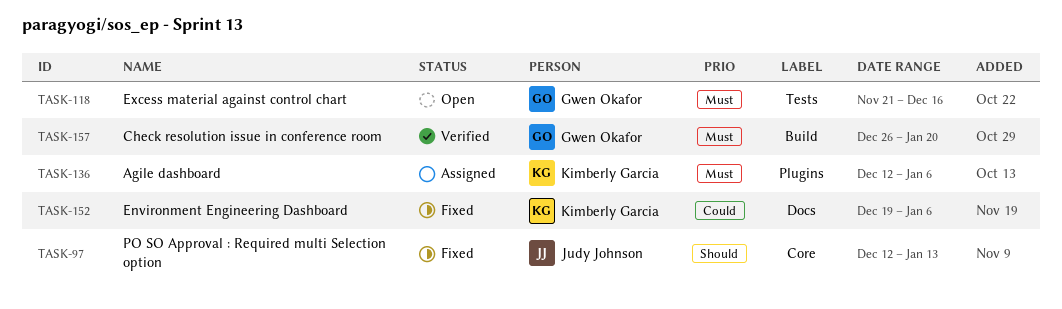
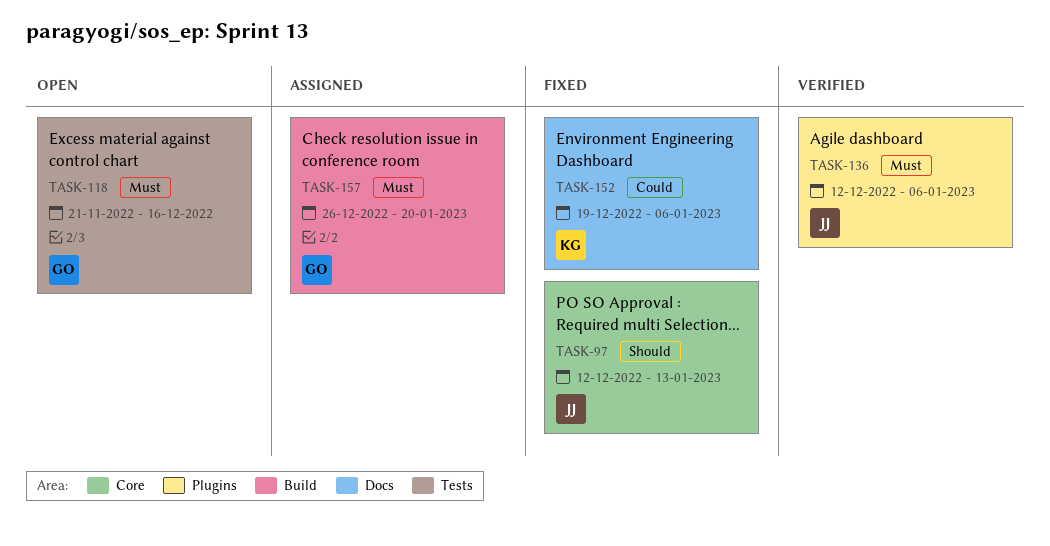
TASK-136, status: Assigned -> Verified
TASK-136, owner: Kimberly Garcia -> Judy Johnson
TASK-157, status: Verified -> Assigned

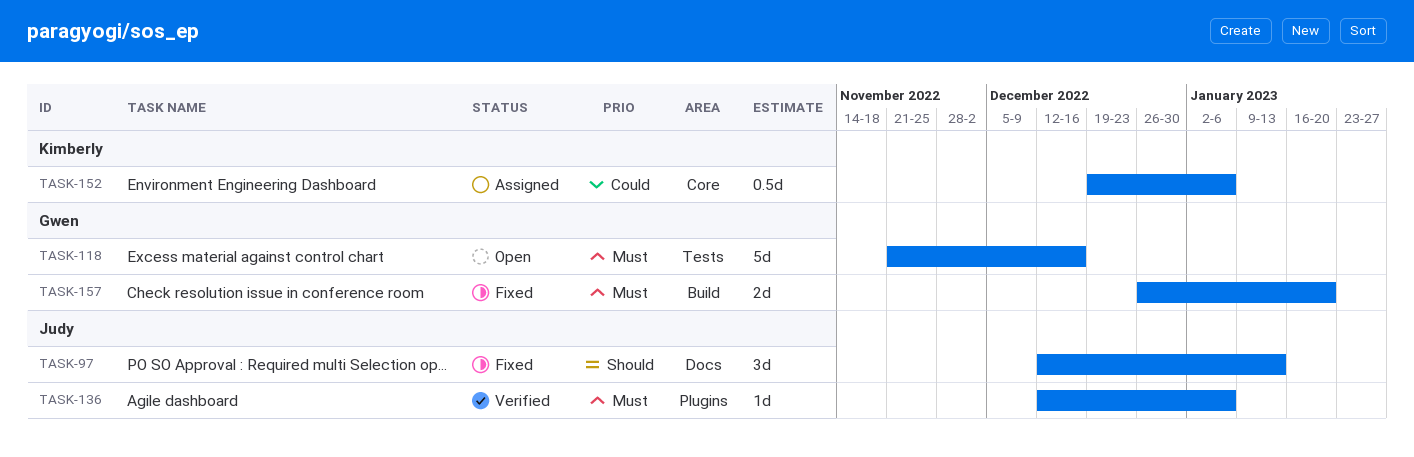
TASK-97, label: Core -> Docs
TASK-152, status: Fixed -> Assigned
TASK-152, label: Docs -> Core
TASK-157, status: Assigned -> Fixed

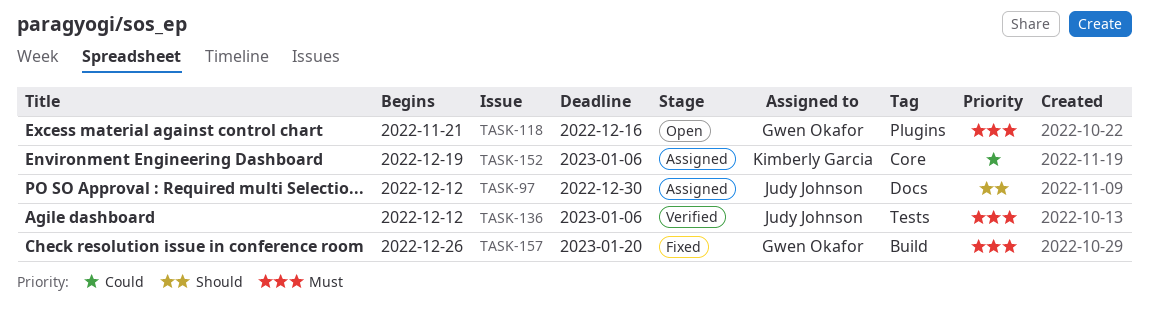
TASK-97, status: Fixed -> Assigned
TASK-97, due: Jan 13 -> Dec 30
TASK-118, label: Tests -> Plugins
TASK-136, label: Plugins -> Tests

